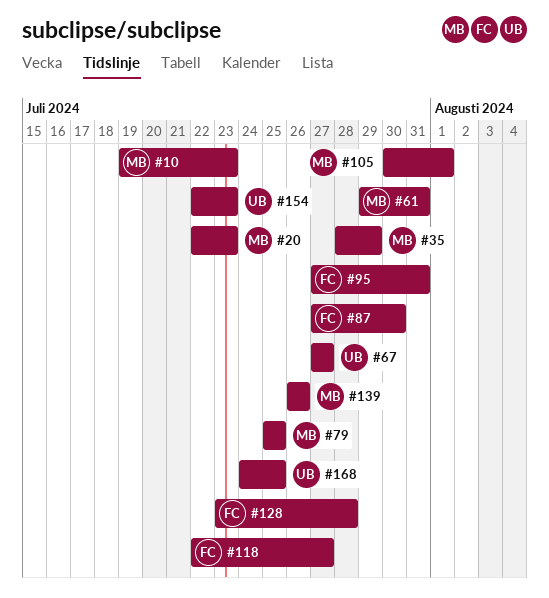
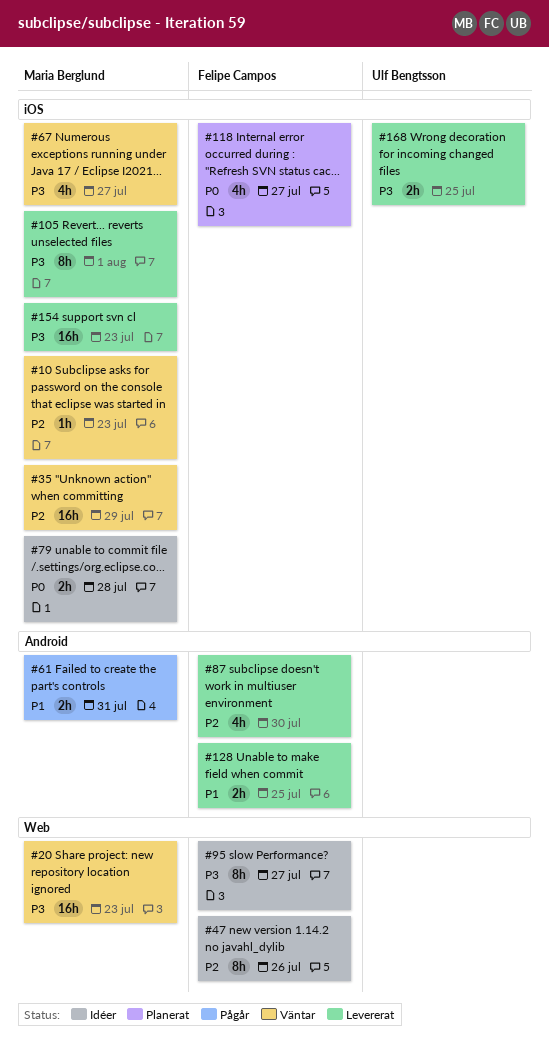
#47: none -> present
#67, owner: Ulf Bengtsson -> Maria Berglund
#79, due: Jul 25 -> Jul 28
#95, due: Jul 31 -> Jul 27
#128, due: Jul 28 -> Jul 25
#139: present -> none
#154, owner: Ulf Bengtsson -> Maria Berglund

